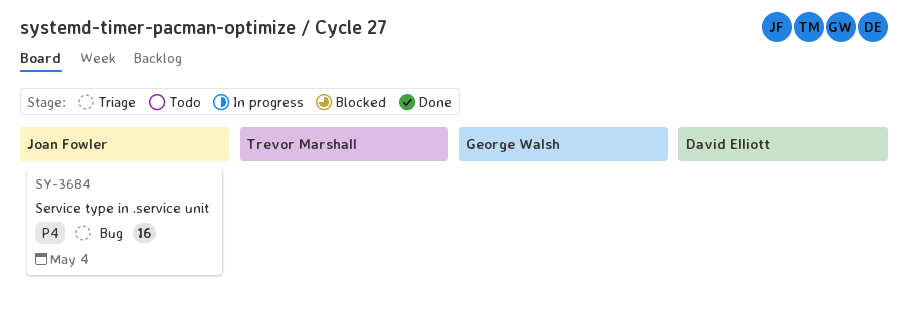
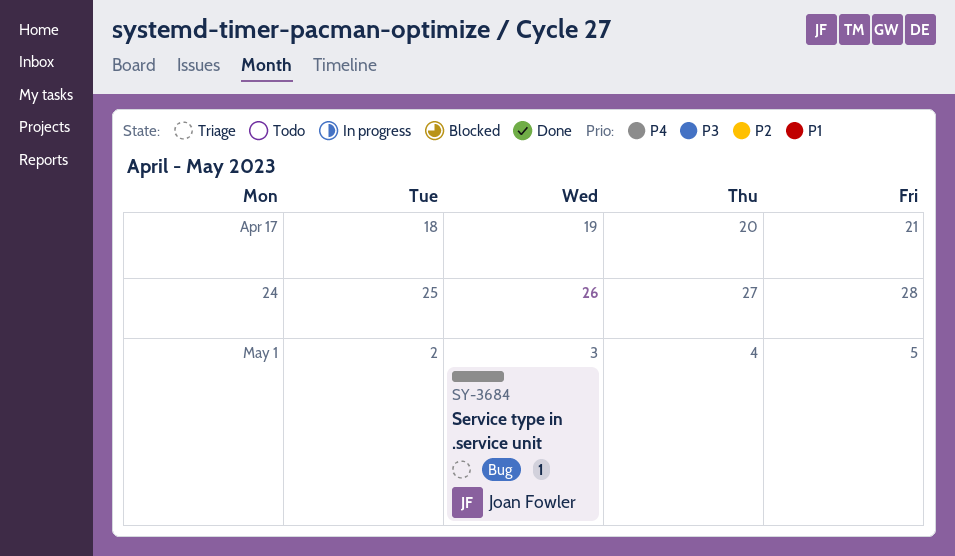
SY-3684, estimate: 16 -> 1
SY-3684, due: May 4 -> May 3

